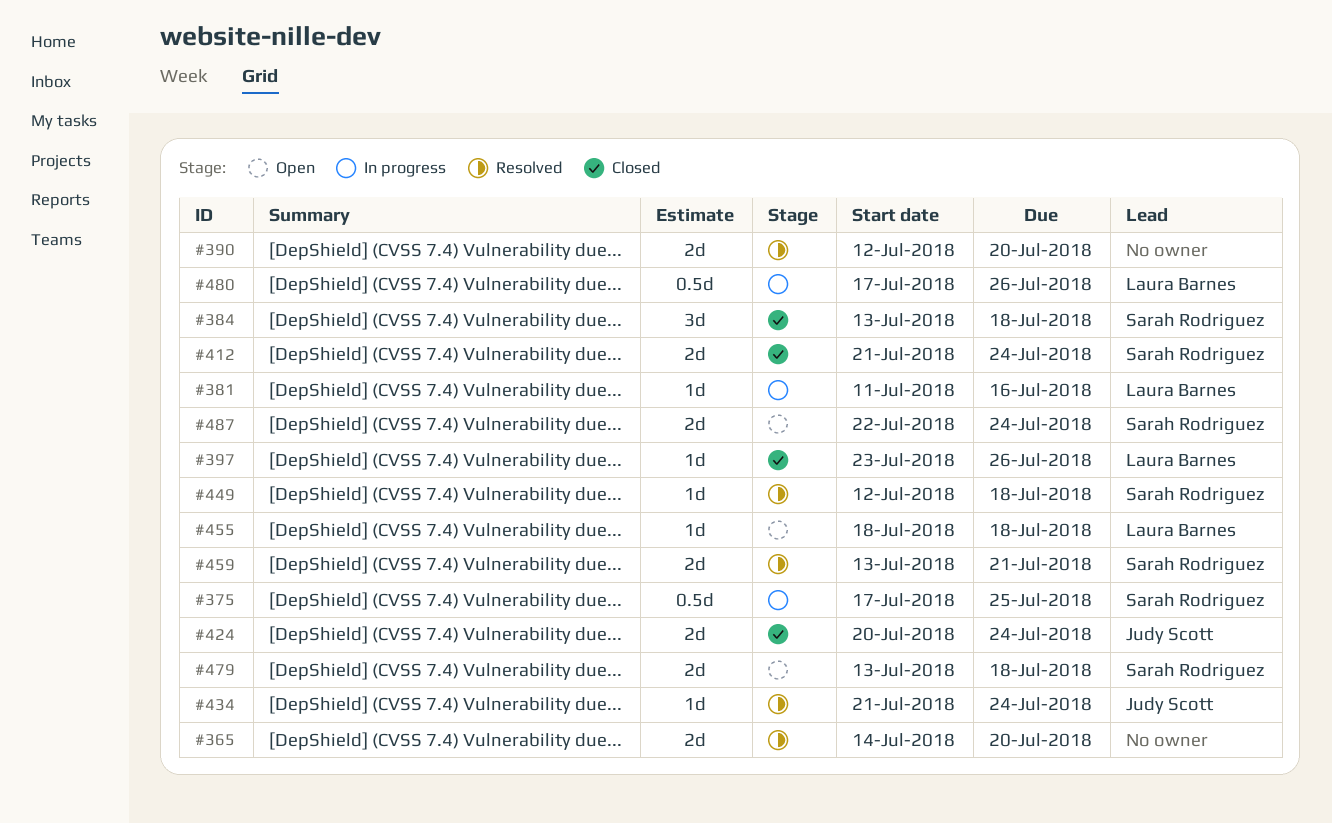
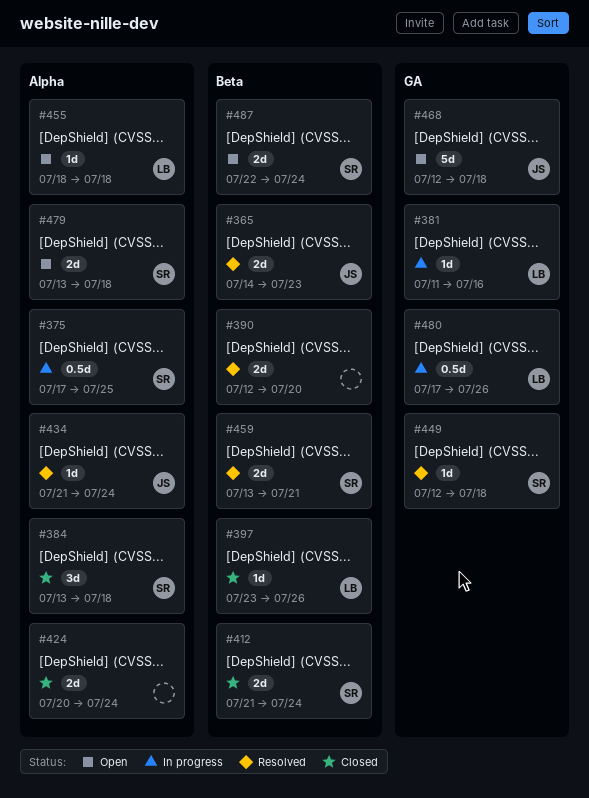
#365, owner: none -> Judy Scott
#365, due: Jul 20 -> Jul 23
#424, owner: Judy Scott -> none
#468: none -> present

